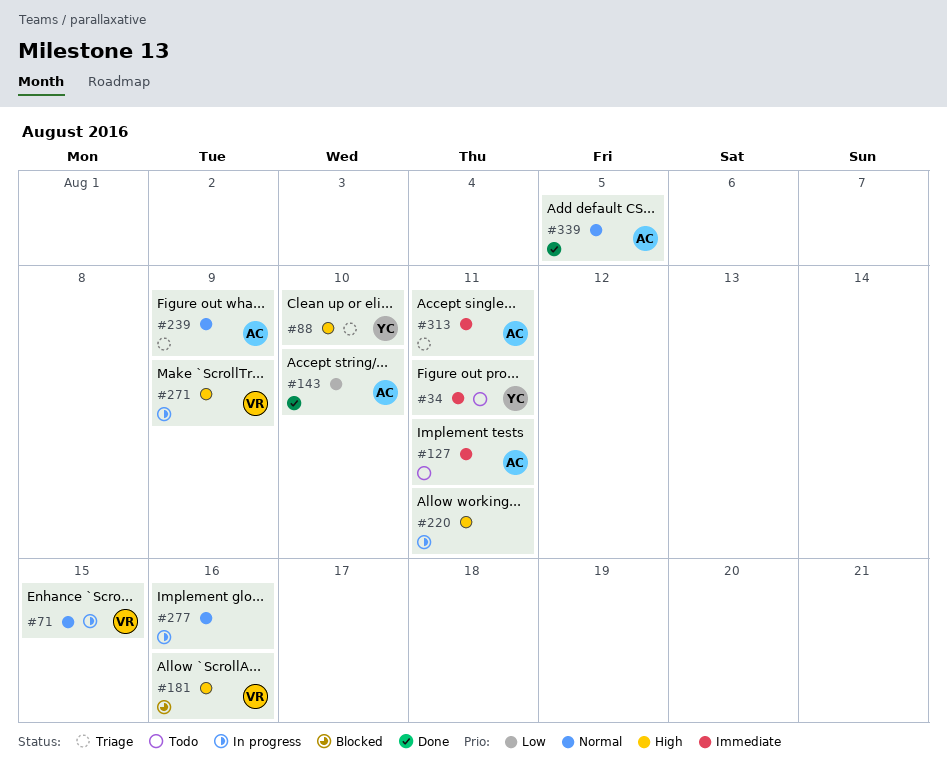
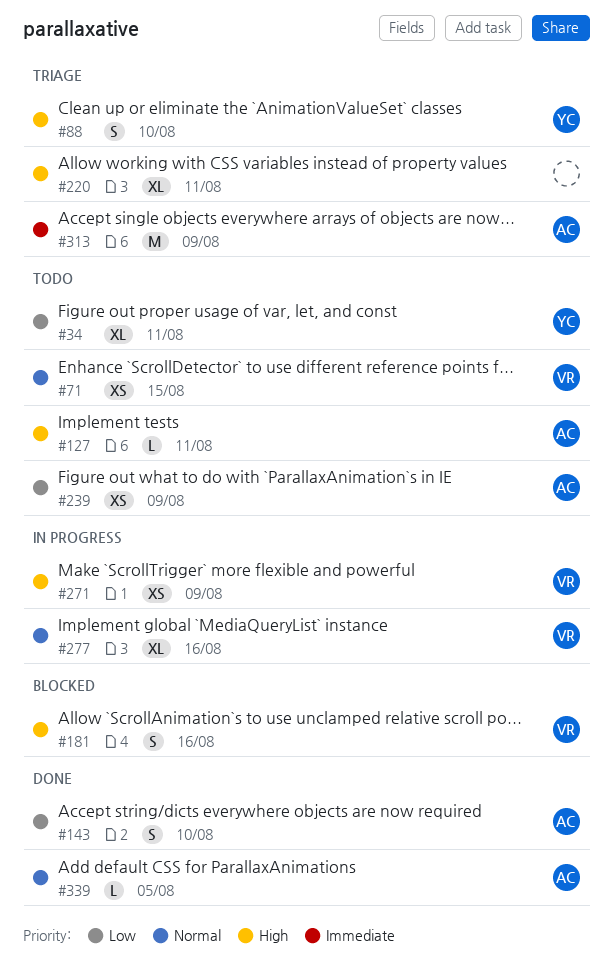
#34, priority: Immediate -> Low
#71, status: In progress -> Todo
#127, priority: Immediate -> High
#220, status: In progress -> Triage
#239, status: Triage -> Todo
#239, priority: Normal -> Low
#277, owner: none -> VR
#313, due: Aug 11 -> Aug 9

